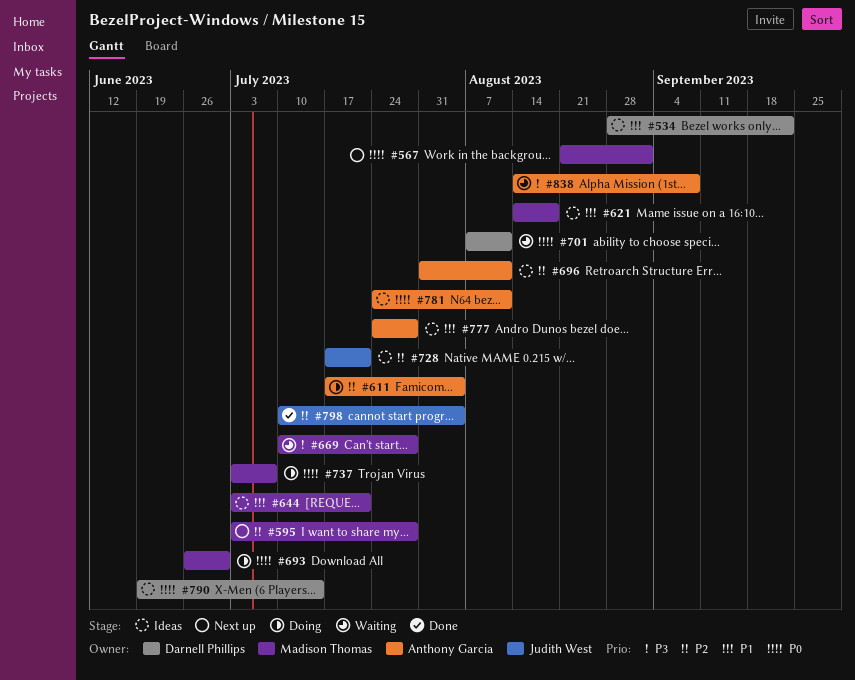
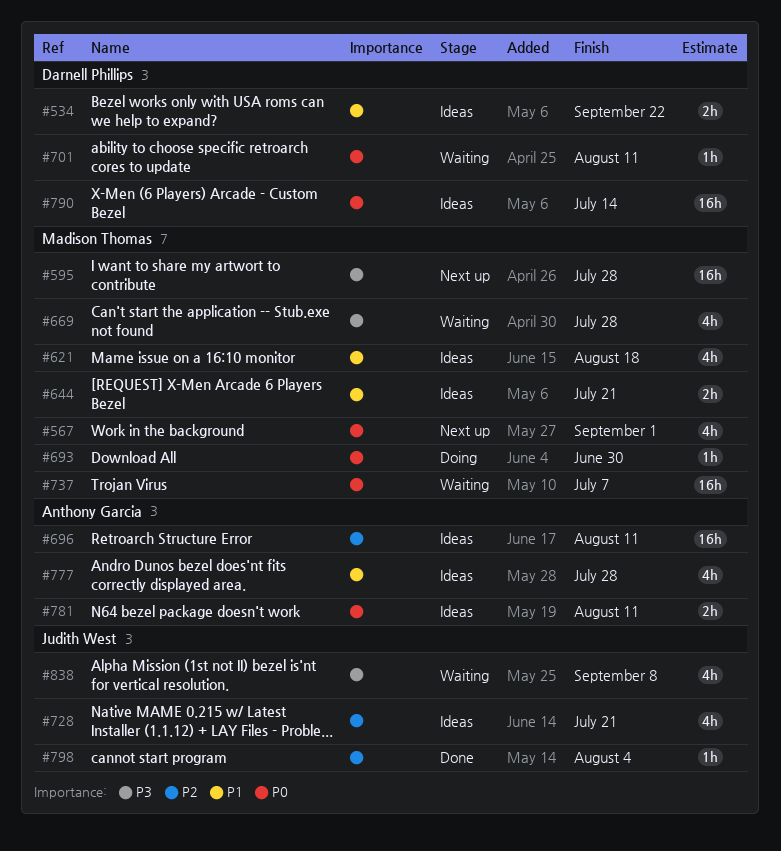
#595, priority: P2 -> P3
#611: present -> none
#737, status: Doing -> Waiting
#838, owner: Anthony Garcia -> Judith West

